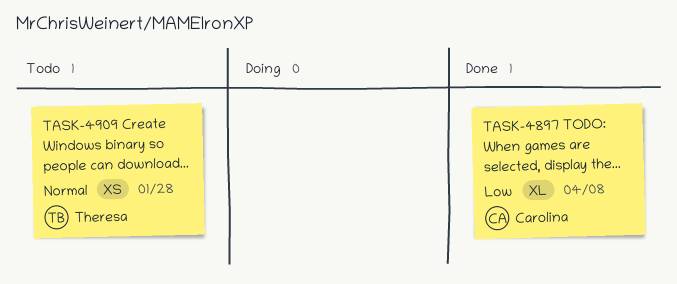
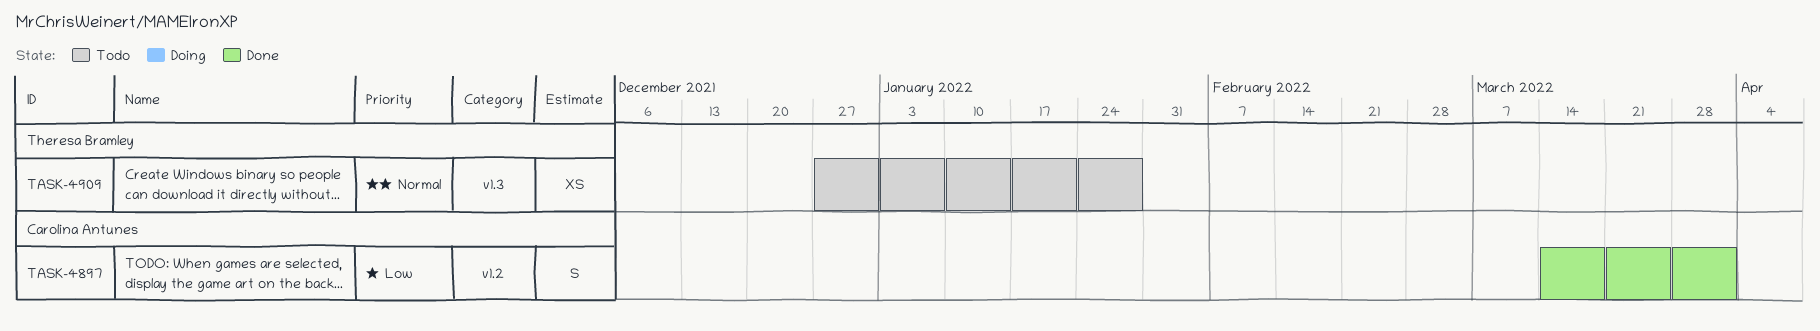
TASK-4897, estimate: XL -> S
TASK-4897, due: Apr 8 -> Apr 1

